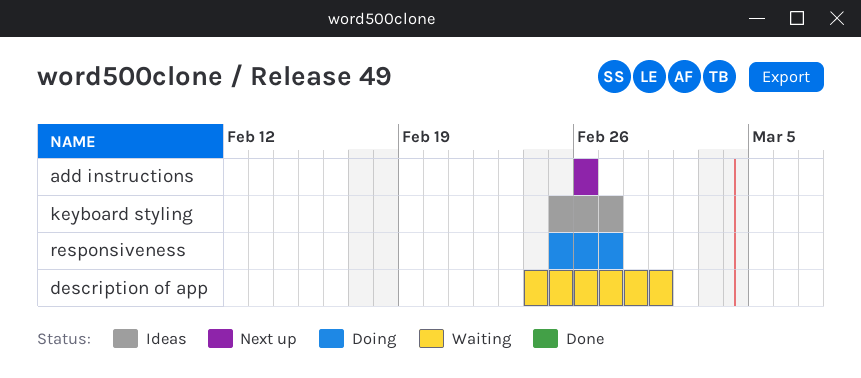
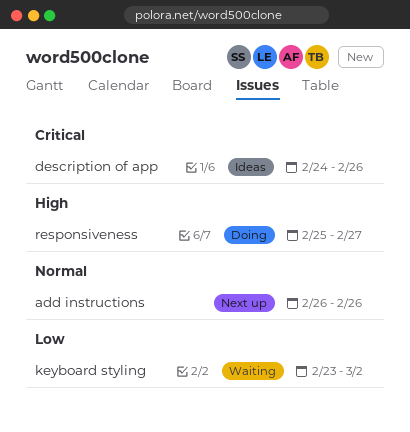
description of app, status: Waiting -> Ideas
description of app, due: Mar 1 -> Feb 26
keyboard styling, status: Ideas -> Waiting
keyboard styling, start: Feb 25 -> Feb 23
keyboard styling, due: Feb 27 -> Mar 2

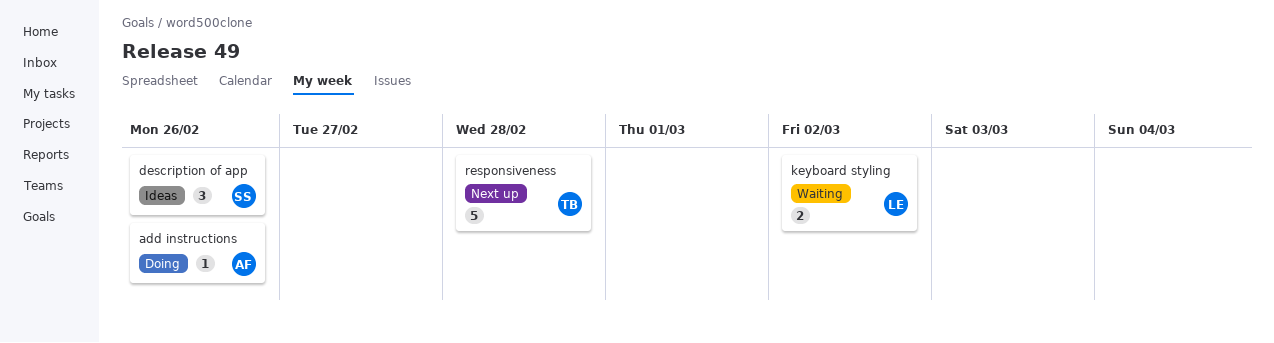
add instructions, status: Next up -> Doing
responsiveness, status: Doing -> Next up
responsiveness, due: Feb 27 -> Feb 28

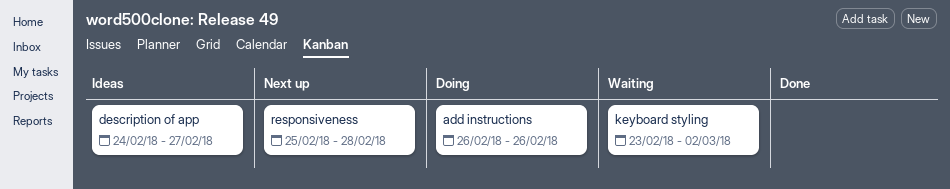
description of app, due: Feb 26 -> Feb 27

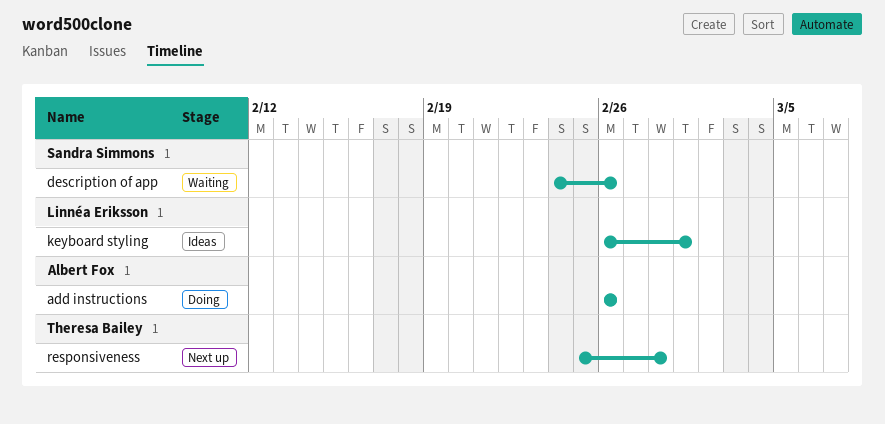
description of app, status: Ideas -> Waiting
description of app, due: Feb 27 -> Feb 26
keyboard styling, status: Waiting -> Ideas
keyboard styling, start: Feb 23 -> Feb 26
keyboard styling, due: Mar 2 -> Mar 1

